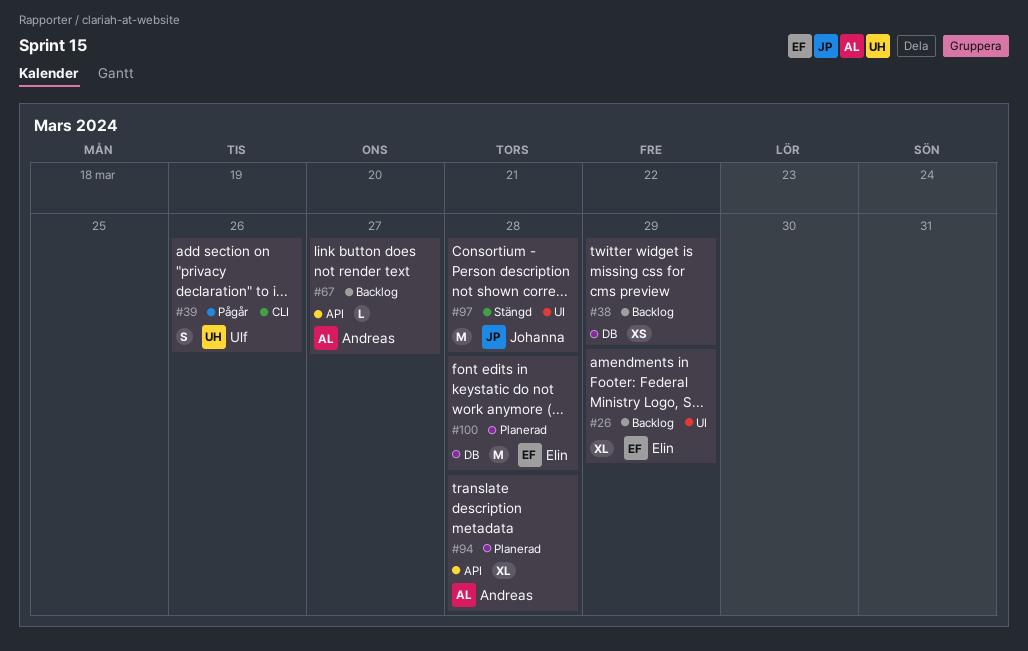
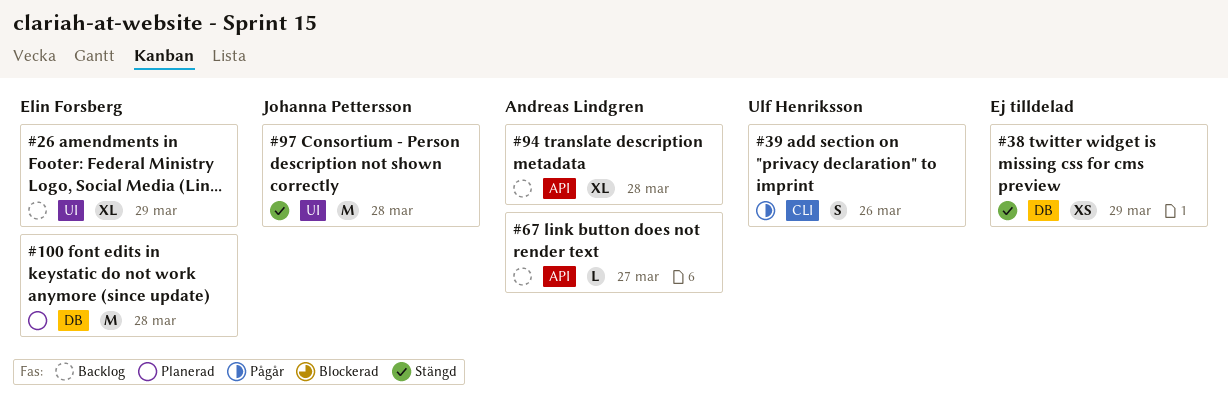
#38, status: Backlog -> Stängd
#94, status: Planerad -> Backlog

